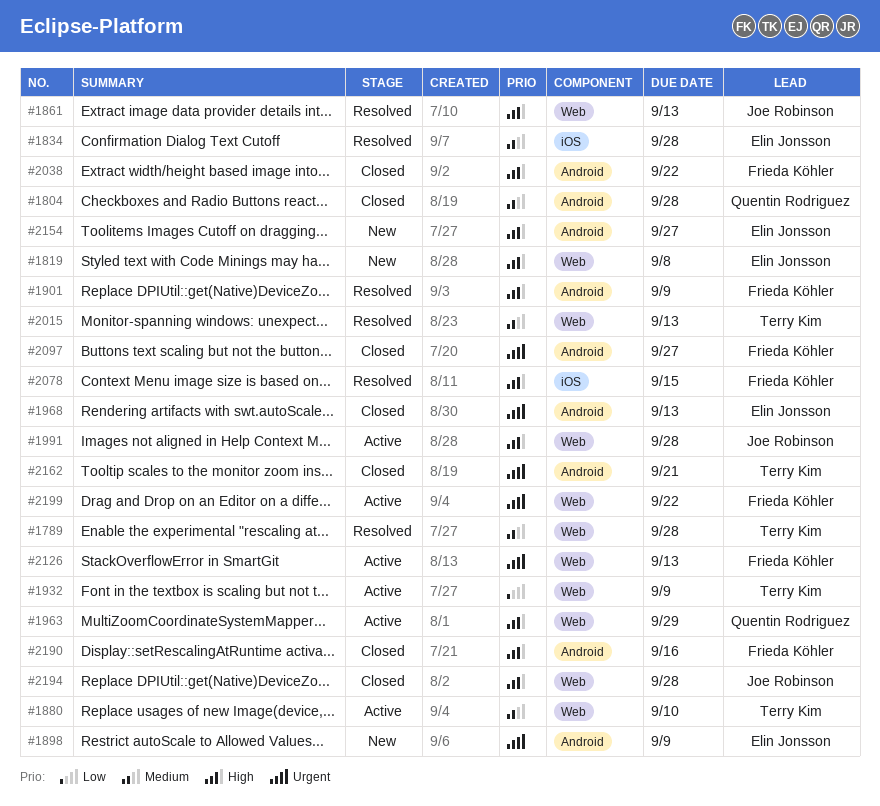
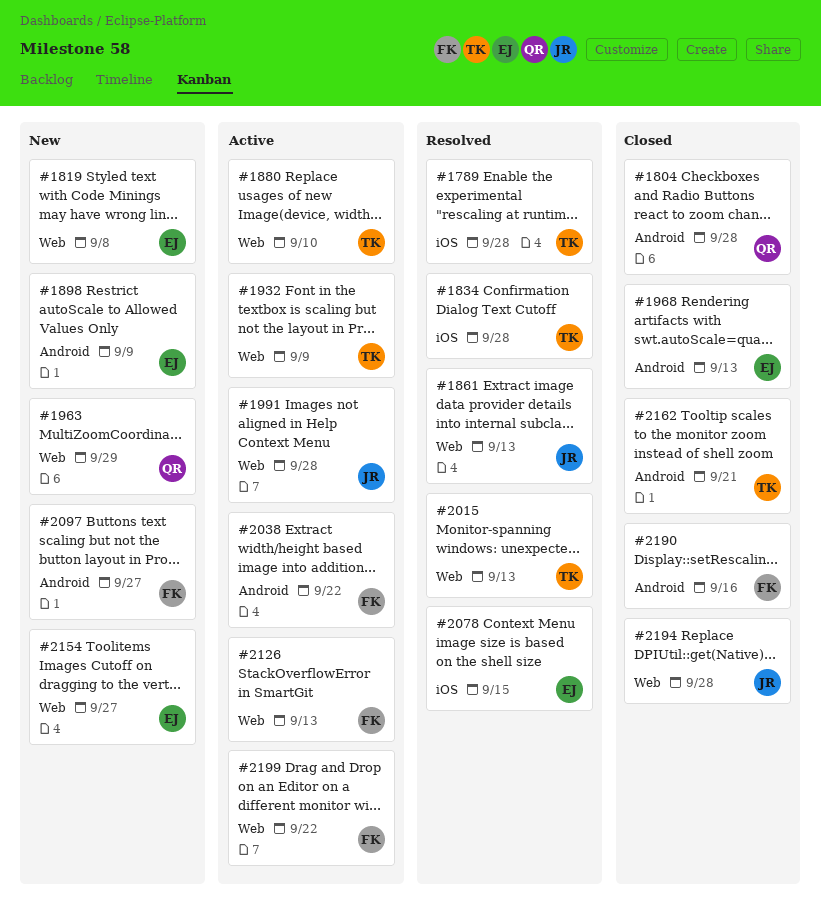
#1789, label: Web -> iOS
#1834, owner: Elin Jonsson -> Terry Kim
#1901: present -> none
#1963, status: Active -> New
#2038, status: Closed -> Active
#2078, owner: Frieda Köhler -> Elin Jonsson
#2097, status: Closed -> New
#2154, label: Android -> Web

